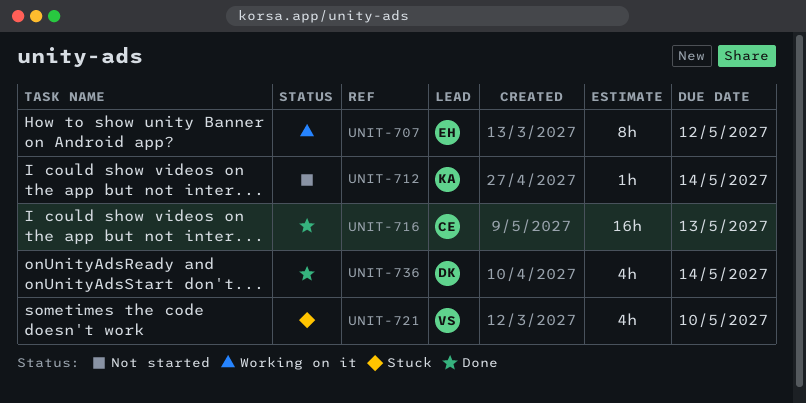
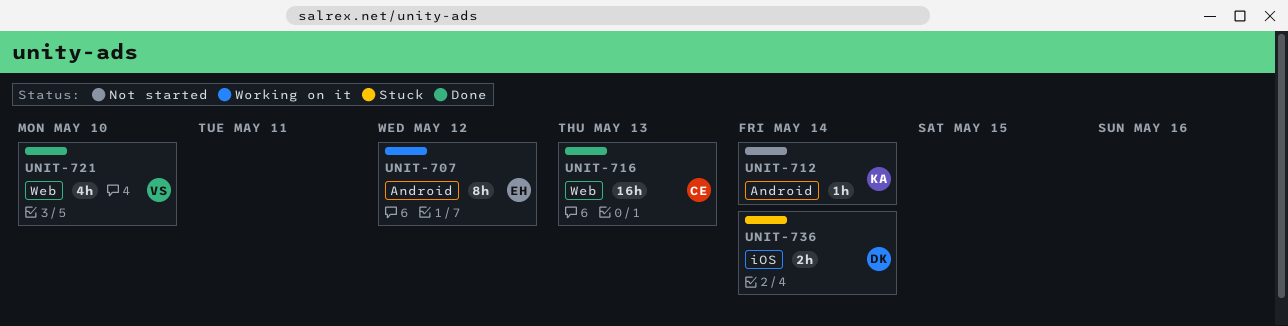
UNIT-721, status: Stuck -> Done
UNIT-736, status: Done -> Stuck
UNIT-736, estimate: 4h -> 2h

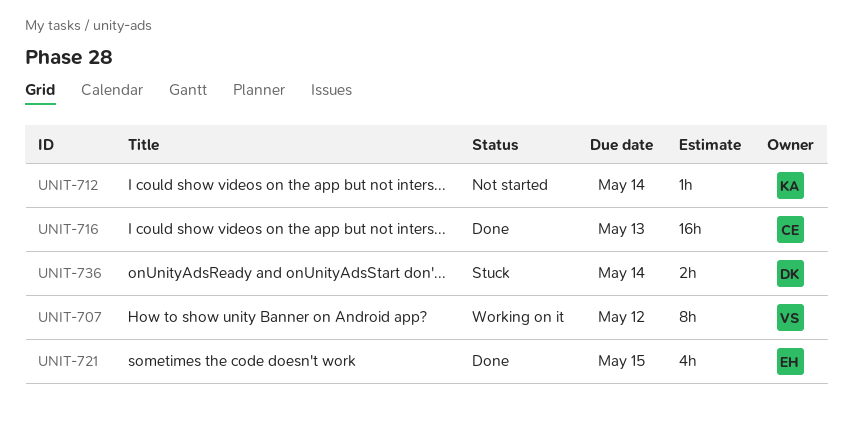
UNIT-707, owner: EH -> VS
UNIT-721, owner: VS -> EH
UNIT-721, due: May 10 -> May 15

